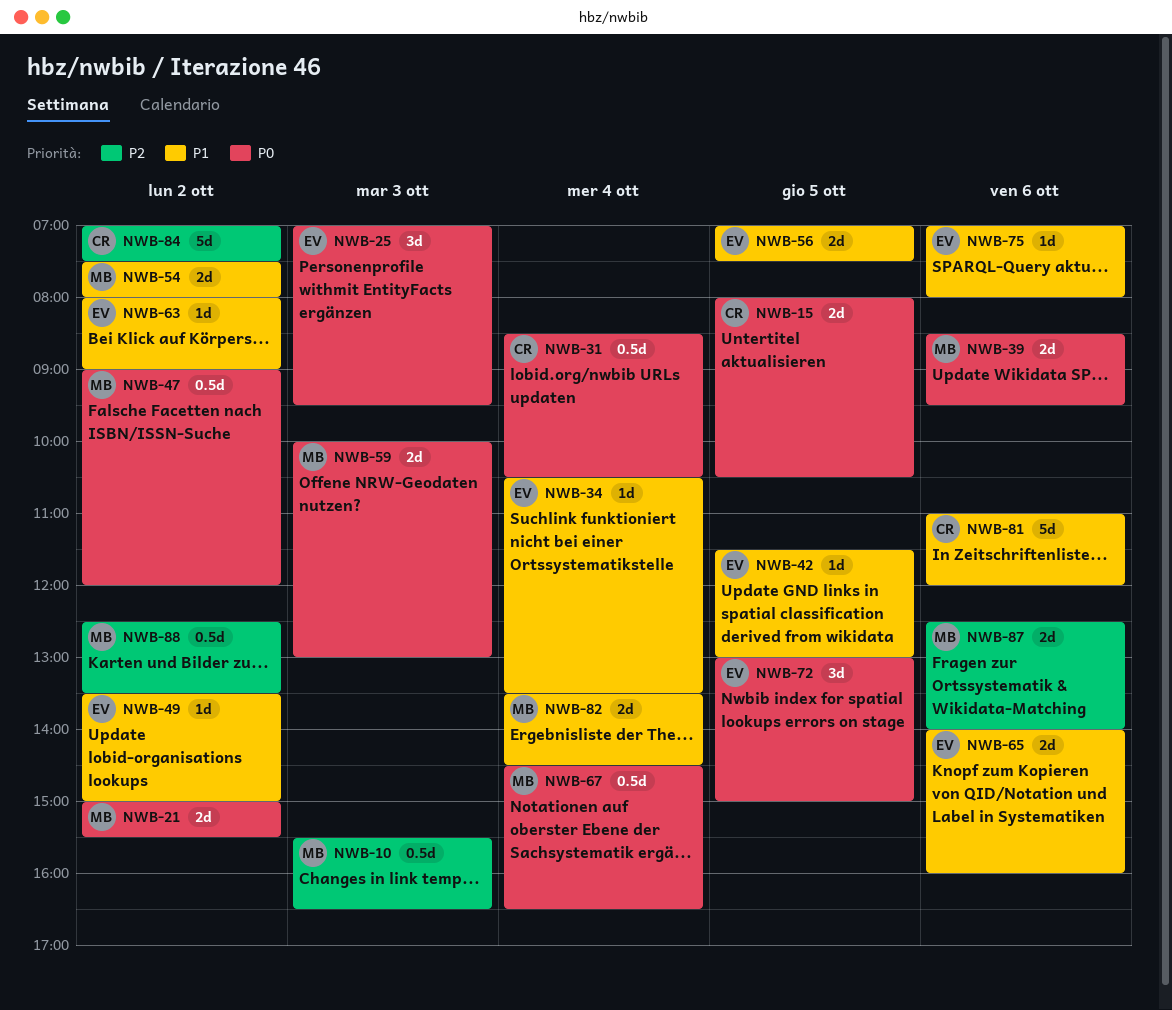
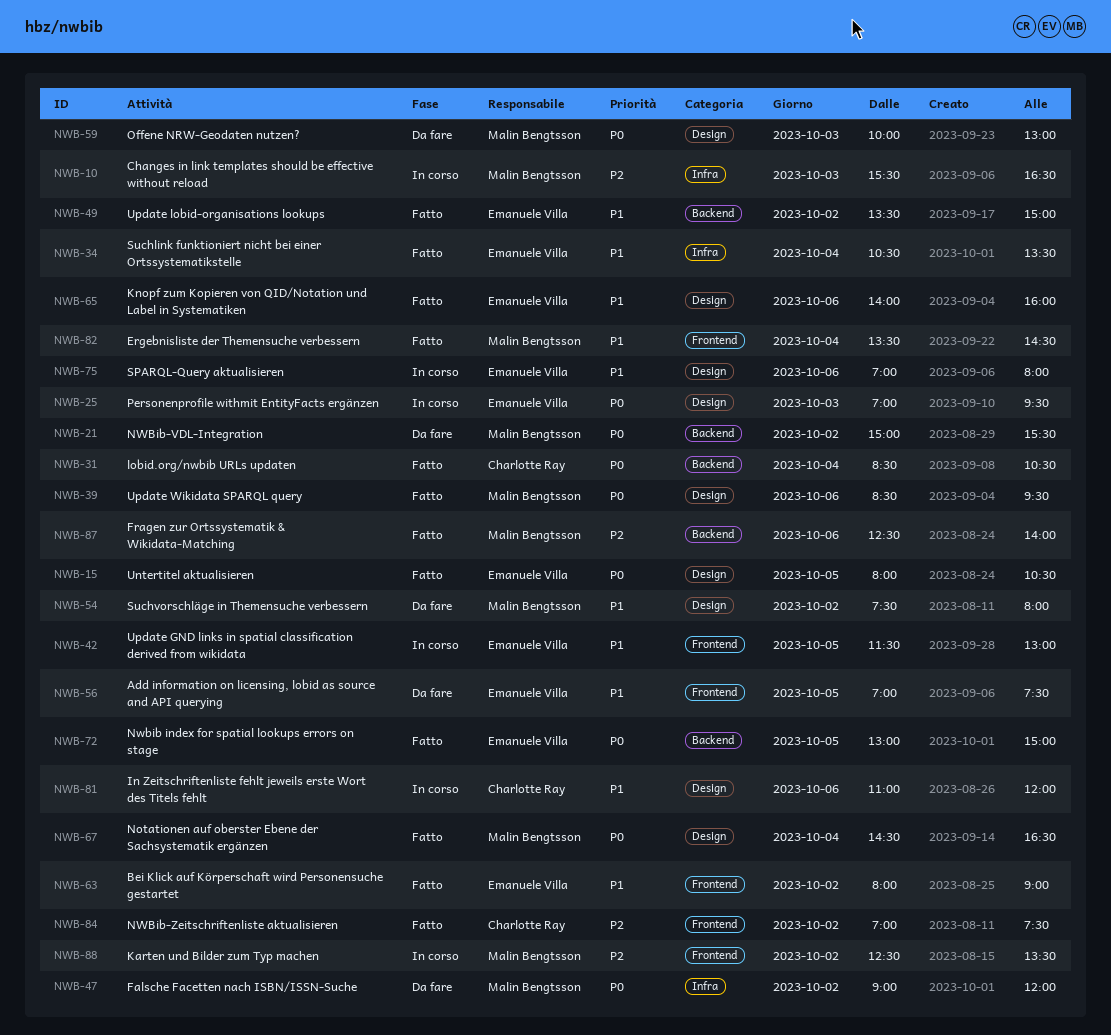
NWB-15, owner: Charlotte Ray -> Emanuele Villa

